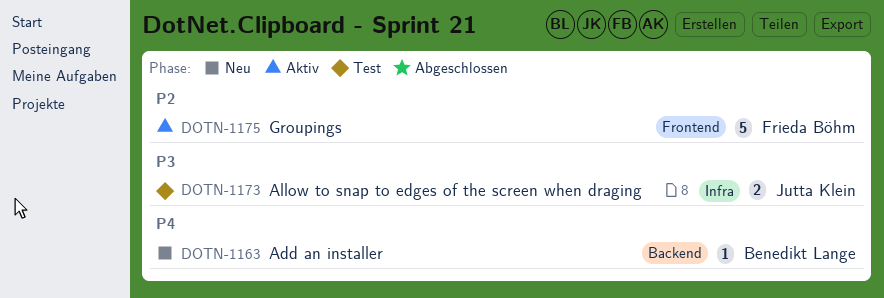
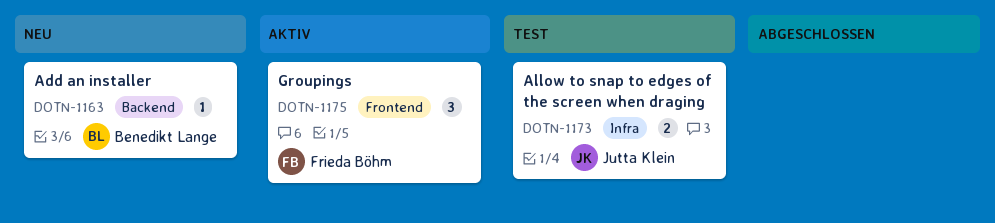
DOTN-1175, estimate: 5 -> 3

